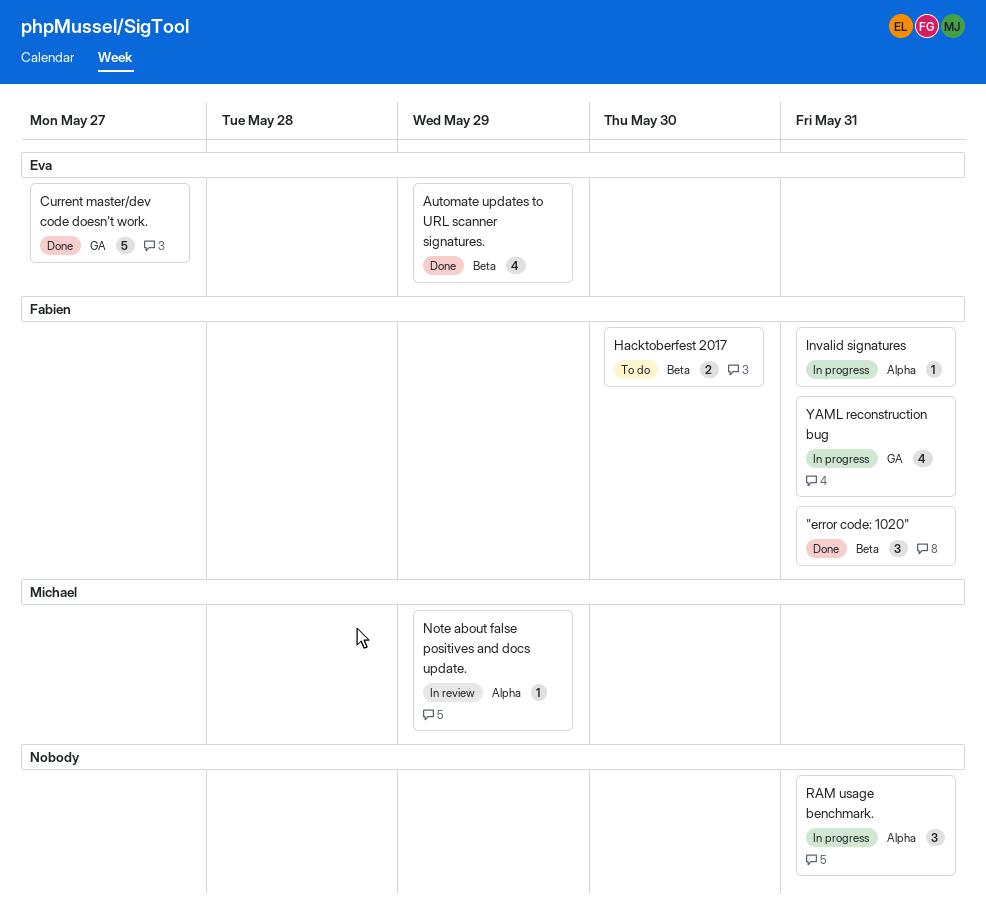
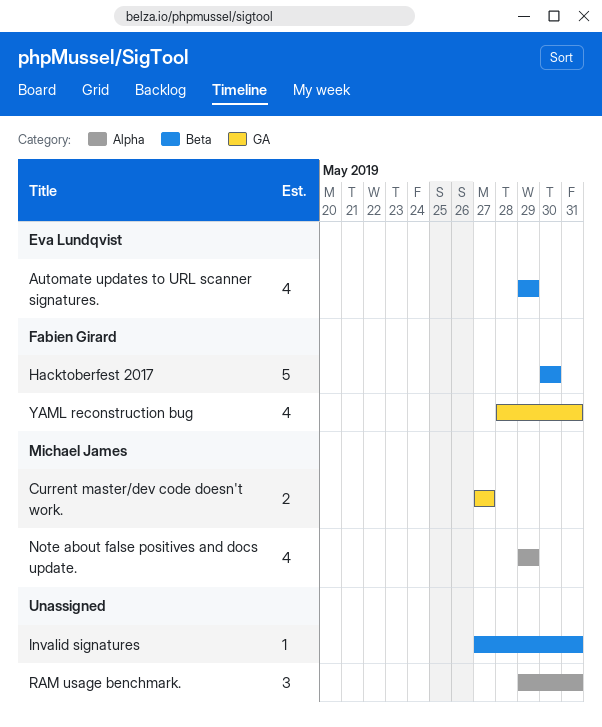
"error code: 1020": present -> none
Current master/dev code doesn't work., owner: Eva Lundqvist -> Michael James
Current master/dev code doesn't work., estimate: 5 -> 2
Hacktoberfest 2017, estimate: 2 -> 5
Invalid signatures, owner: Fabien Girard -> none
Invalid signatures, label: Alpha -> Beta
Note about false positives and docs update., estimate: 1 -> 4

